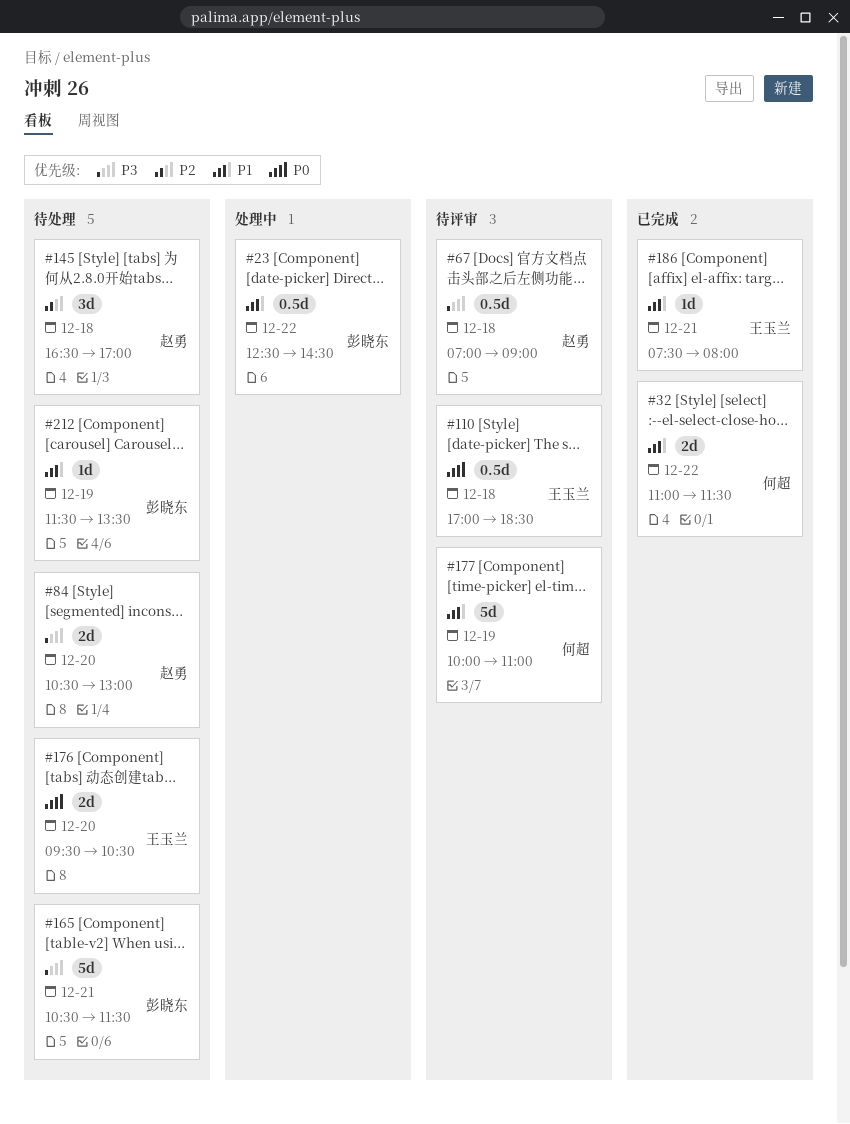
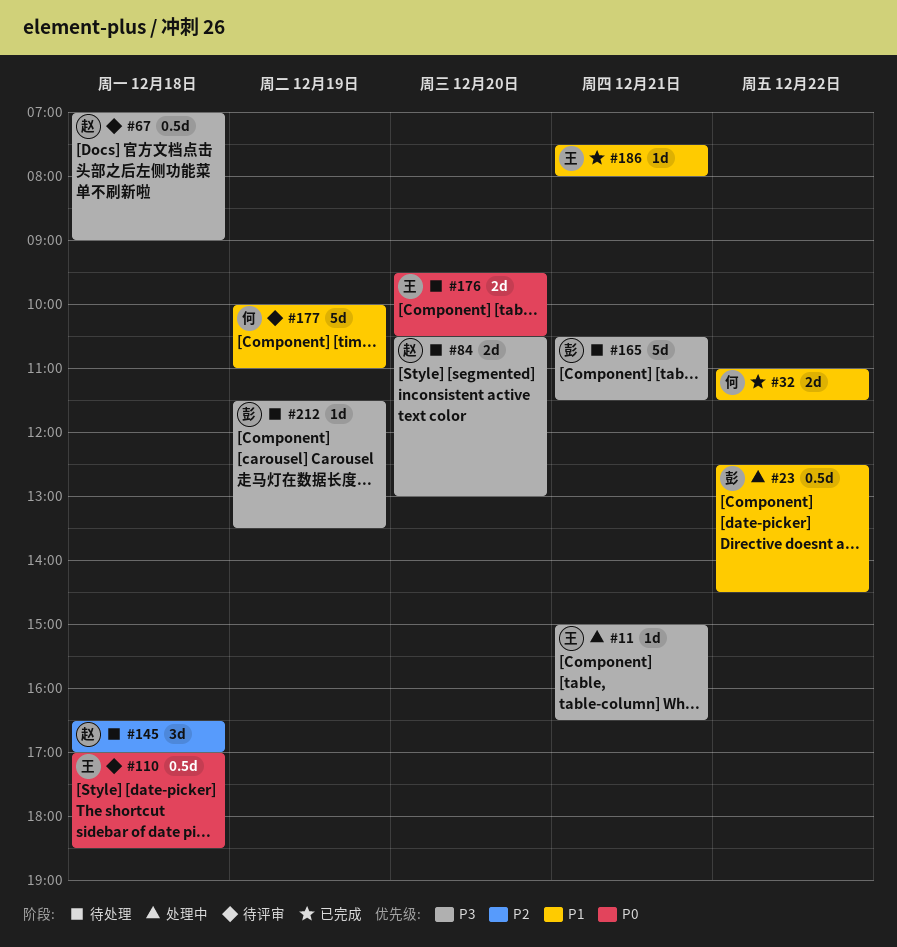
#11: none -> present
#212, priority: P1 -> P3

